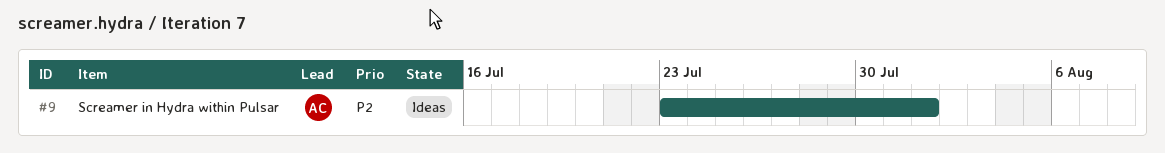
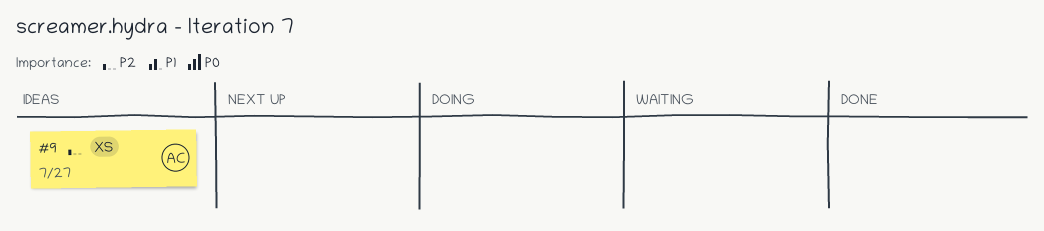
#9, due: Aug 1 -> Jul 27

